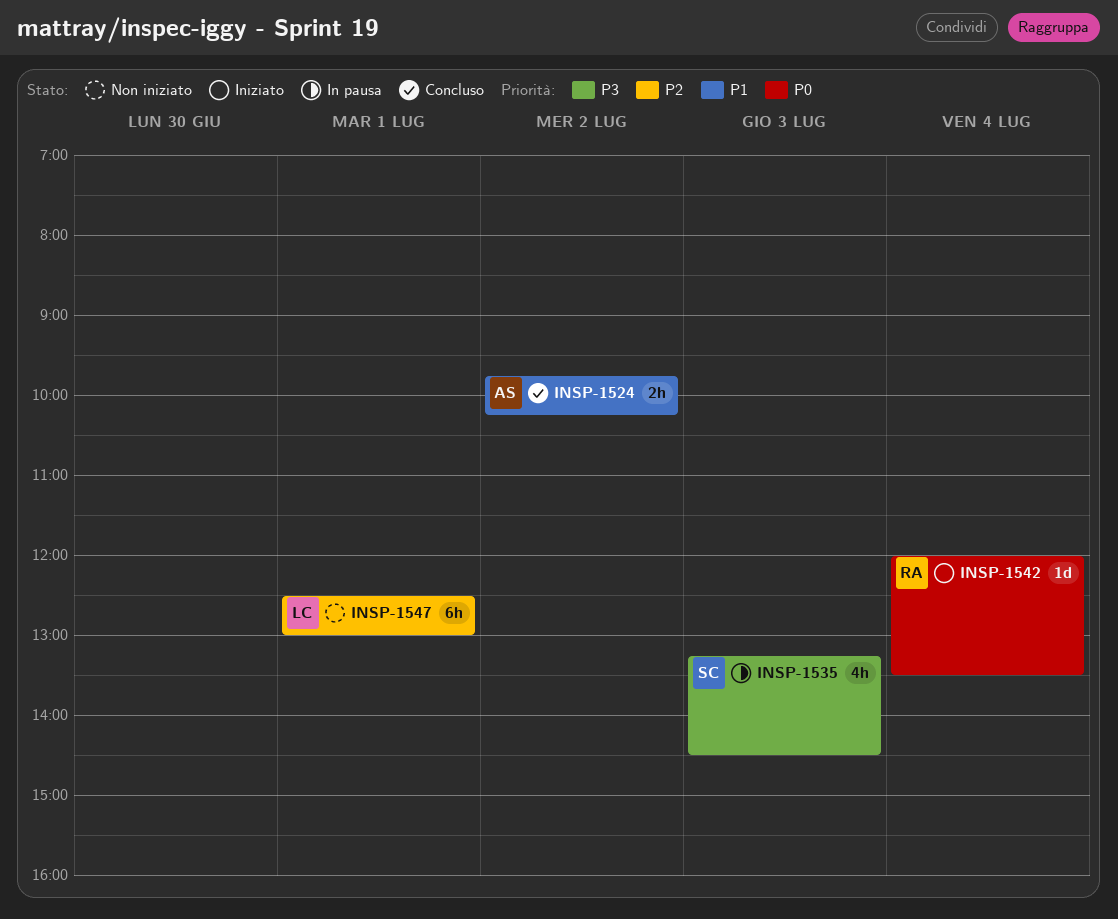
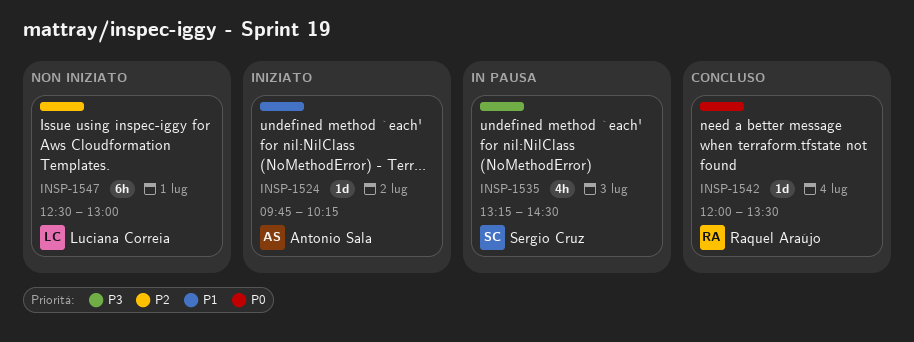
INSP-1524, status: Concluso -> Iniziato
INSP-1524, estimate: 2h -> 1d
INSP-1542, status: Iniziato -> Concluso

